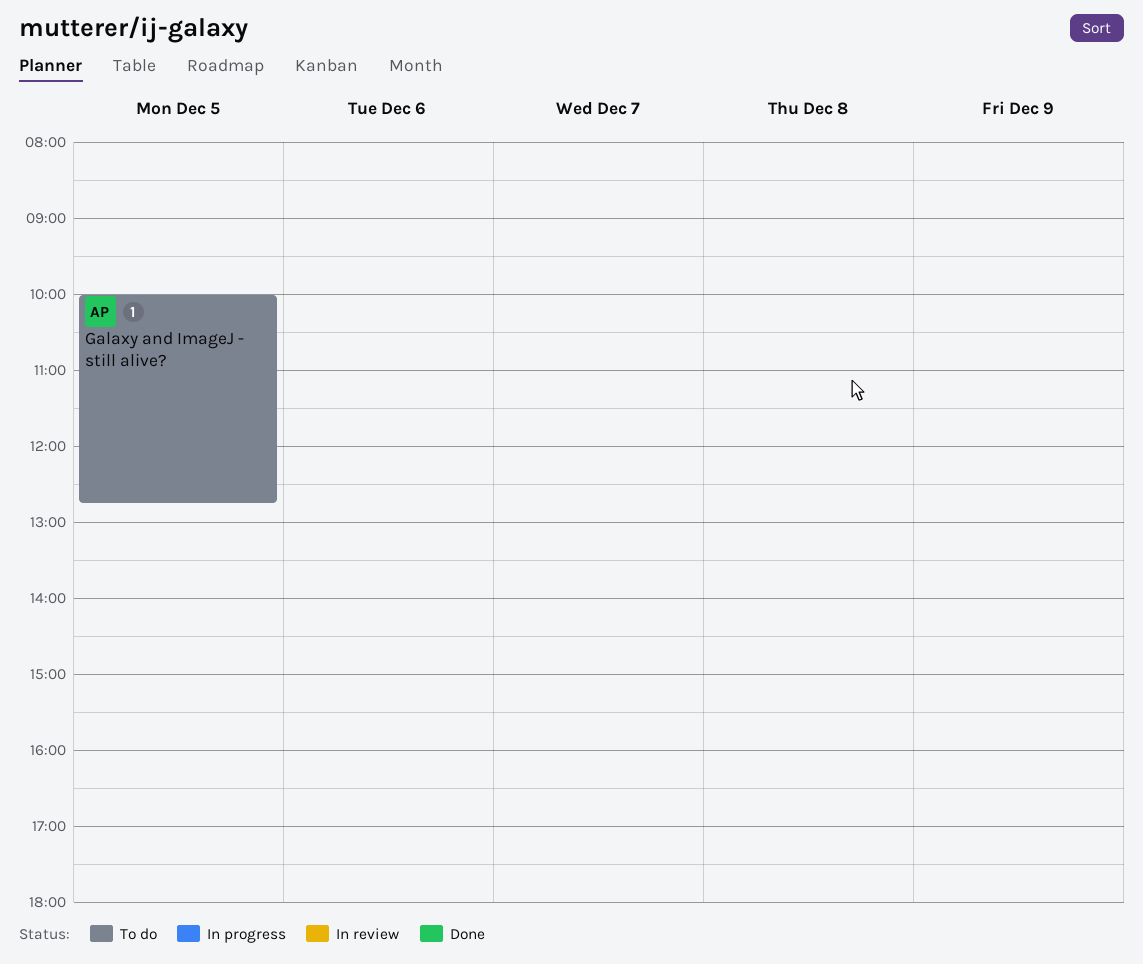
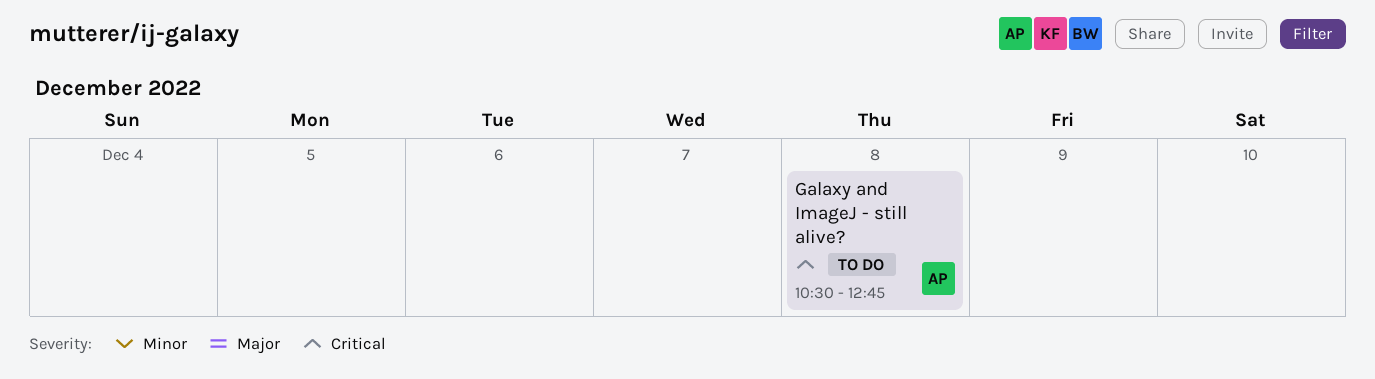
Galaxy and ImageJ - still alive?, day: Dec 5 -> Dec 8
Galaxy and ImageJ - still alive?, begins: 10:00 -> 10:30

